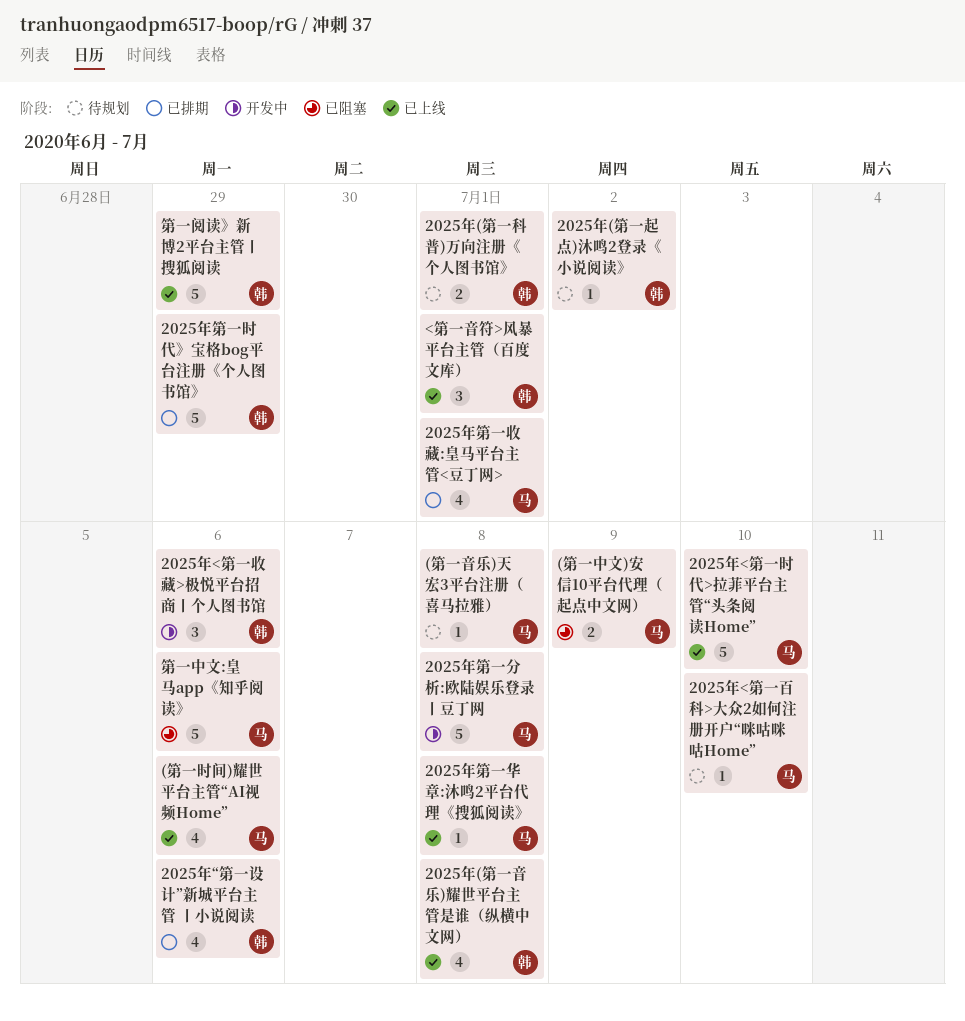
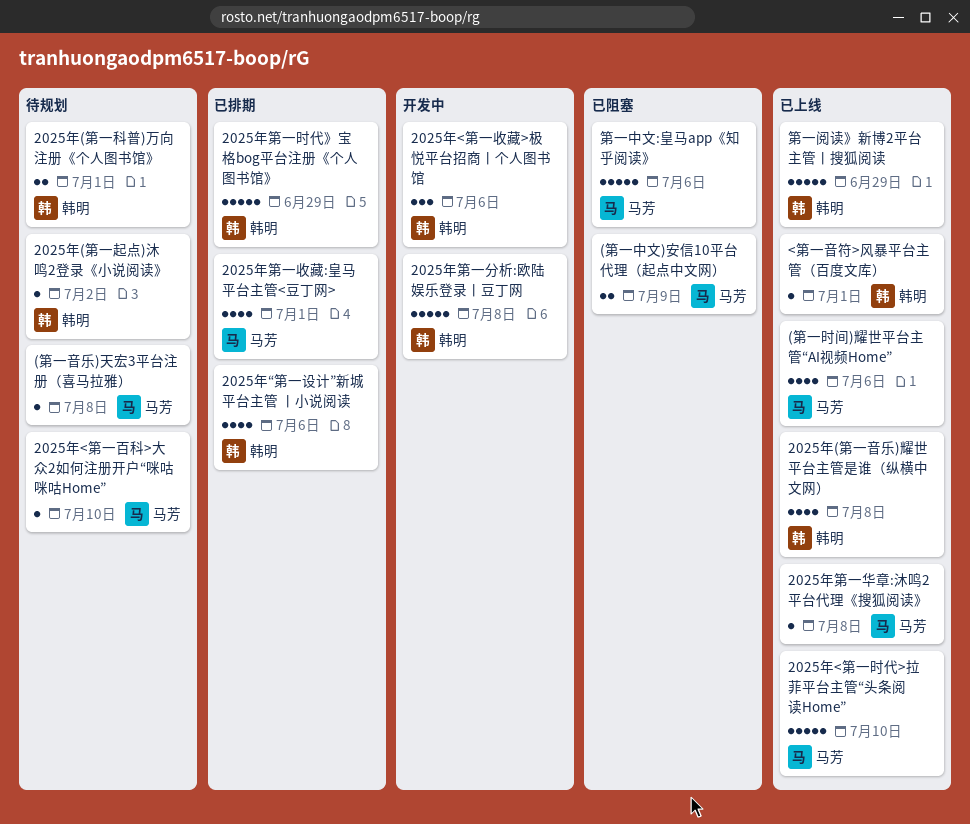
2025年第一分析:欧陆娱乐登录丨豆丁网, owner: 马芳 -> 韩明
<第一音符>风暴平台主管（百度文库）, estimate: 3 -> 1

